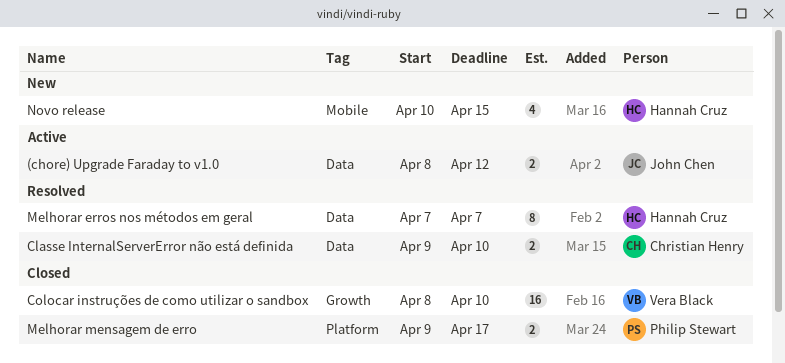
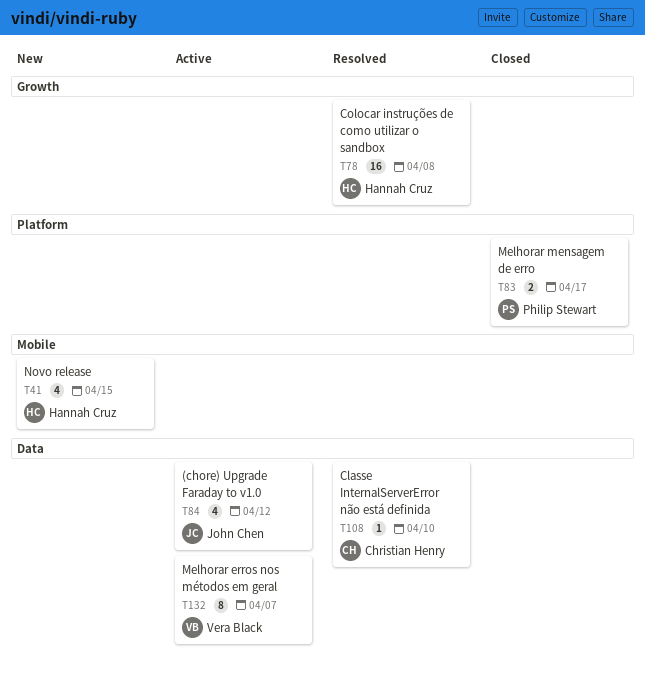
(chore) Upgrade Faraday to v1.0, estimate: 2 -> 4
Classe InternalServerError não está definida, estimate: 2 -> 1
Colocar instruções de como utilizar o sandbox, status: Closed -> Resolved
Colocar instruções de como utilizar o sandbox, owner: Vera Black -> Hannah Cruz
Colocar instruções de como utilizar o sandbox, due: Apr 10 -> Apr 8
Melhorar erros nos métodos em geral, status: Resolved -> Active
Melhorar erros nos métodos em geral, owner: Hannah Cruz -> Vera Black

